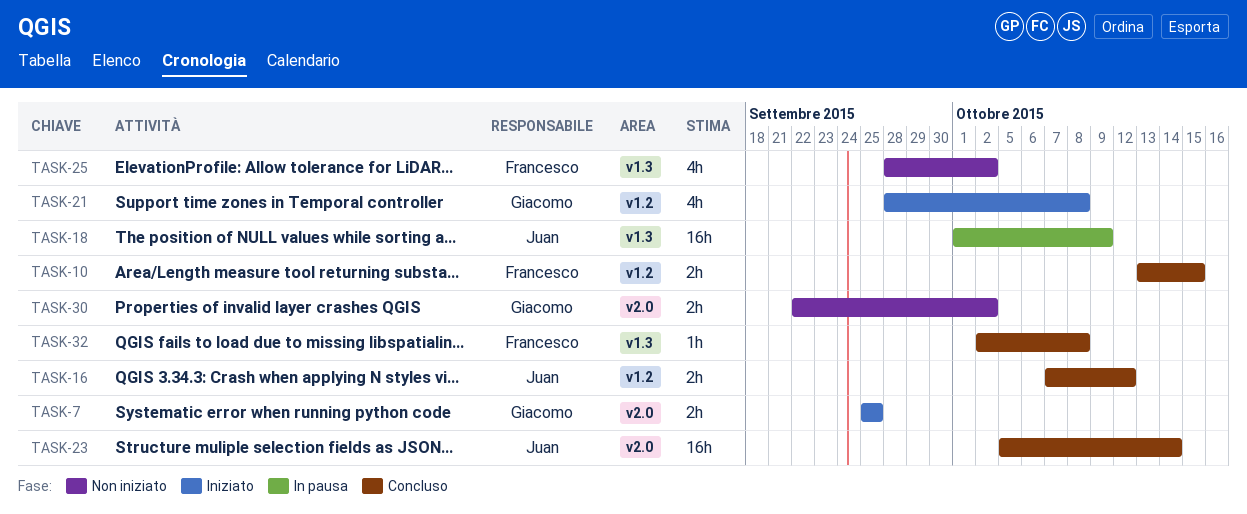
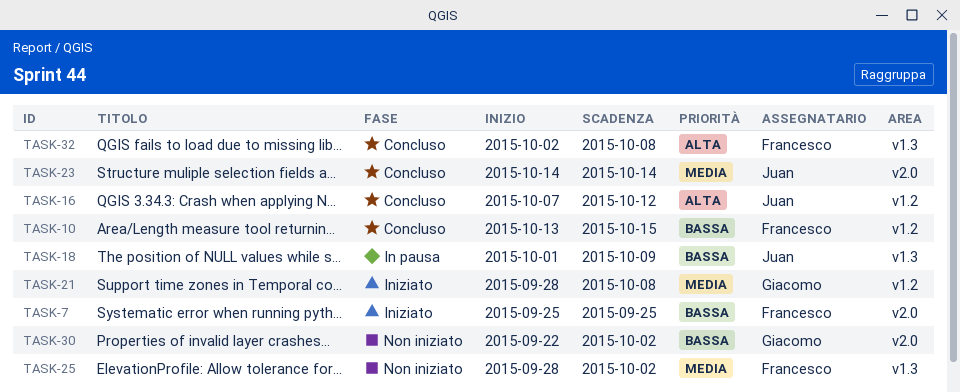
TASK-7, owner: Giacomo -> Francesco
TASK-23, start: Oct 5 -> Oct 14

